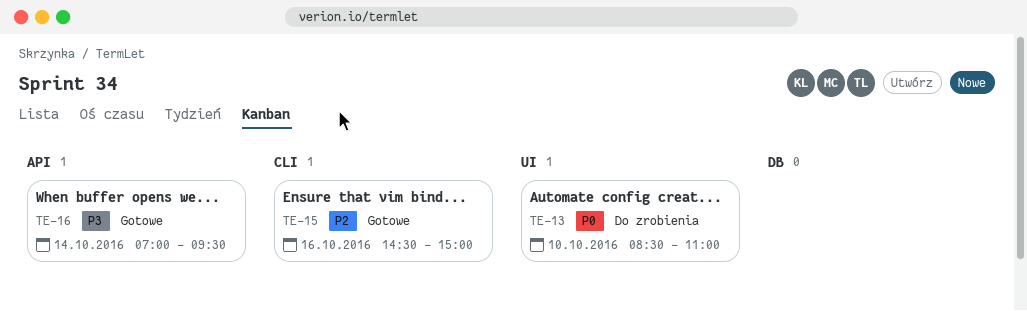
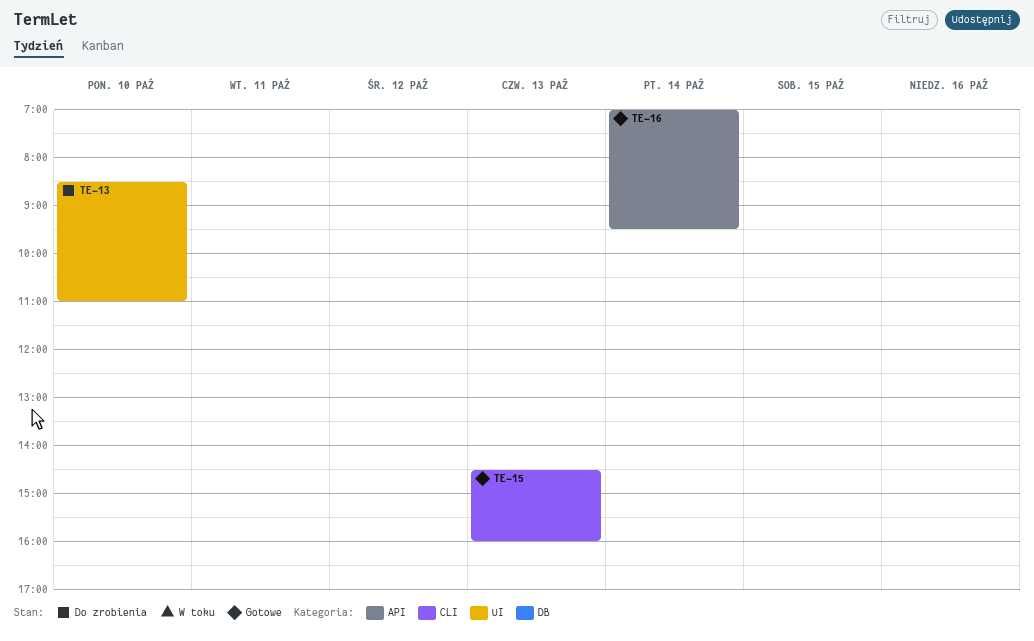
TE-15, day: Oct 16 -> Oct 13
TE-15, ends: 15:00 -> 16:00

